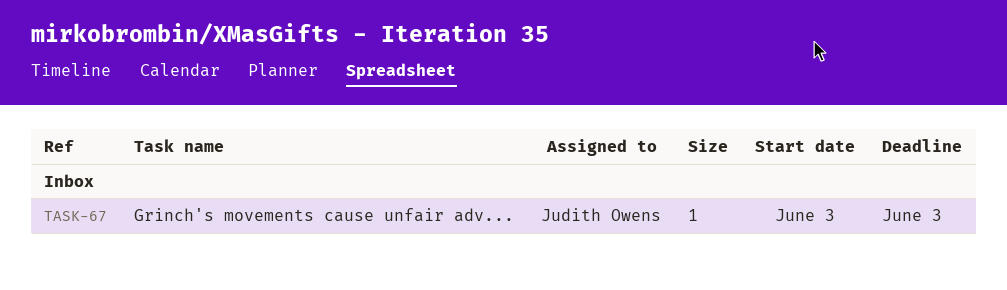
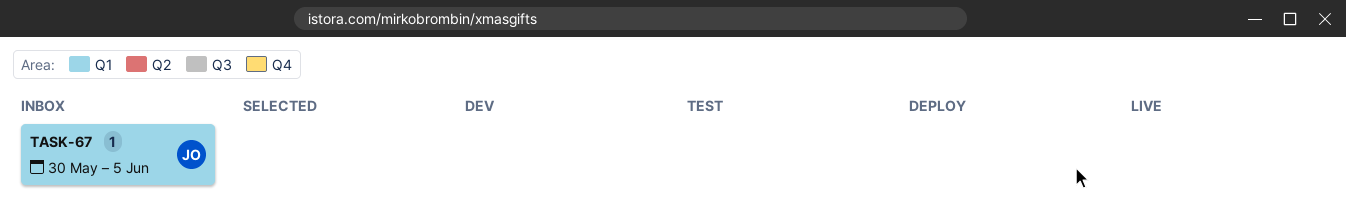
TASK-67, start: Jun 3 -> May 30
TASK-67, due: Jun 3 -> Jun 5

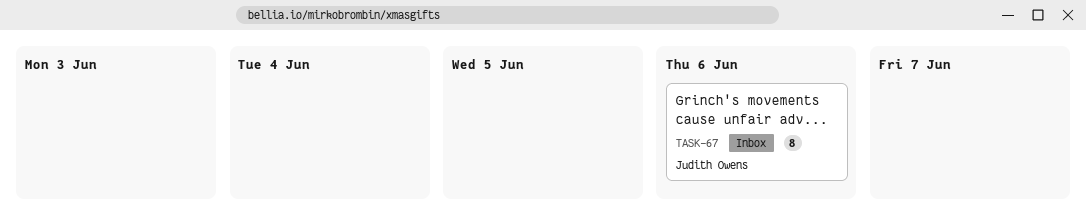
TASK-67, estimate: 1 -> 8
TASK-67, due: Jun 5 -> Jun 6

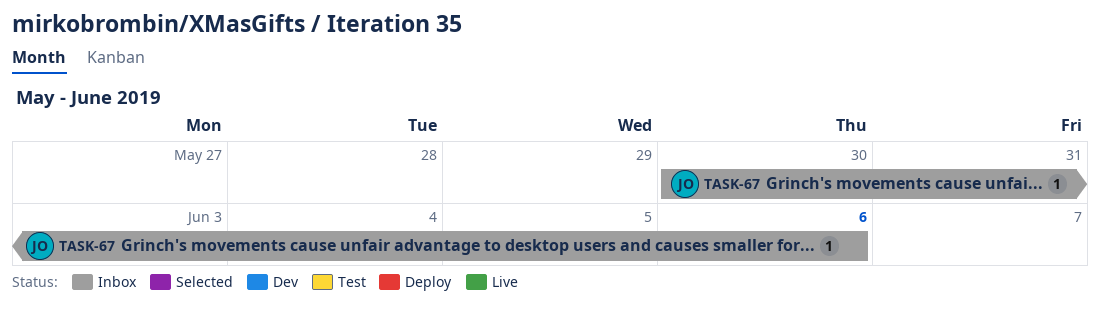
TASK-67, estimate: 8 -> 1

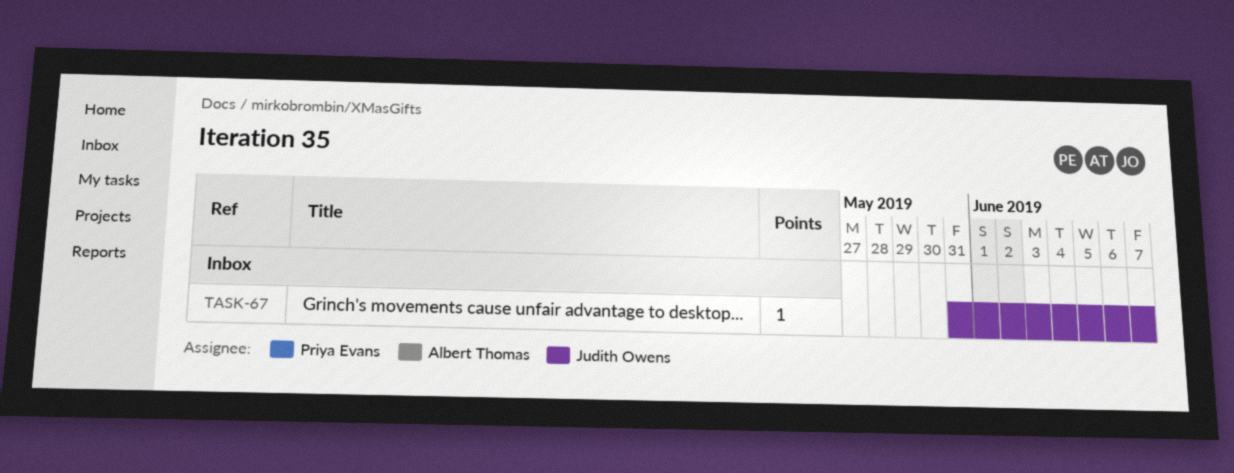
TASK-67, start: May 30 -> May 31
TASK-67, due: Jun 6 -> Jun 7

